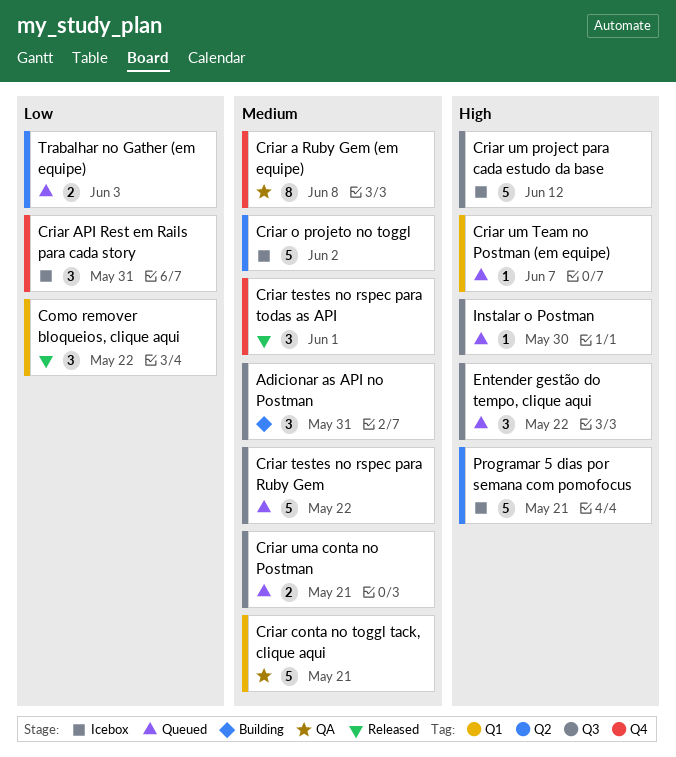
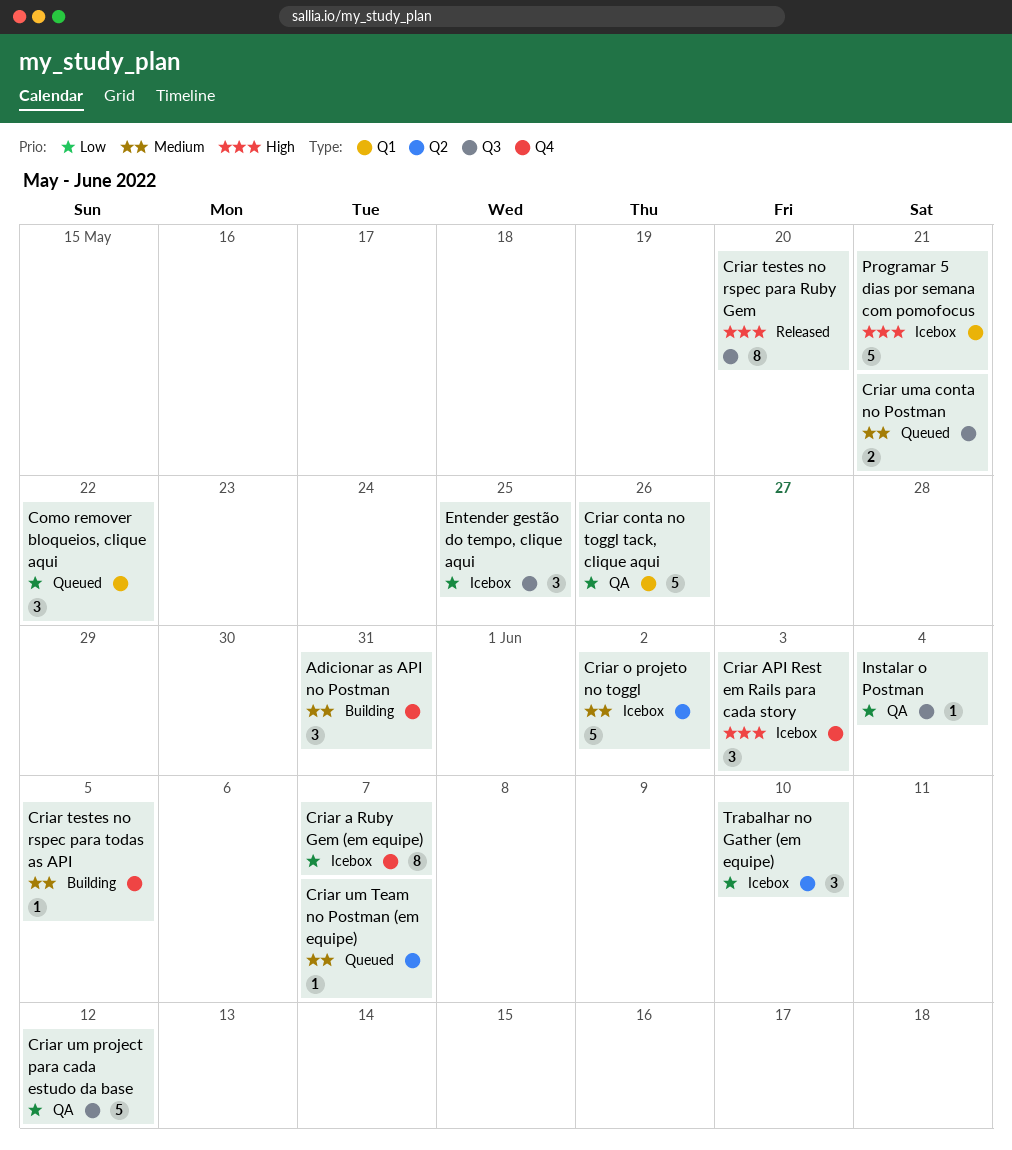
Adicionar as API no Postman, label: Q3 -> Q4
Como remover bloqueios, clique aqui, status: Released -> Queued
Criar a Ruby Gem (em equipe), status: QA -> Icebox
Criar a Ruby Gem (em equipe), priority: Medium -> Low
Criar a Ruby Gem (em equipe), due: Jun 8 -> Jun 7
Criar API Rest em Rails para cada story, priority: Low -> High
Criar API Rest em Rails para cada story, due: May 31 -> Jun 3
Criar conta no toggl tack, clique aqui, priority: Medium -> Low
Criar conta no toggl tack, clique aqui, due: May 21 -> May 26
Criar testes no rspec para Ruby Gem, status: Queued -> Released
Criar testes no rspec para Ruby Gem, priority: Medium -> High
Criar testes no rspec para Ruby Gem, estimate: 5 -> 8
Criar testes no rspec para Ruby Gem, due: May 22 -> May 20
Criar testes no rspec para todas as API, status: Released -> Building
Criar testes no rspec para todas as API, estimate: 3 -> 1
Criar testes no rspec para todas as API, due: Jun 1 -> Jun 5
Criar um project para cada estudo da base, status: Icebox -> QA
Criar um project para cada estudo da base, priority: High -> Low
Criar um Team no Postman (em equipe), priority: High -> Medium
Criar um Team no Postman (em equipe), label: Q1 -> Q2
Entender gestão do tempo, clique aqui, status: Queued -> Icebox
Entender gestão do tempo, clique aqui, priority: High -> Low
Entender gestão do tempo, clique aqui, due: May 22 -> May 25
Instalar o Postman, status: Queued -> QA
Instalar o Postman, priority: High -> Low
Instalar o Postman, due: May 30 -> Jun 4
Programar 5 dias por semana com pomofocus, label: Q2 -> Q1
Trabalhar no Gather (em equipe), status: Queued -> Icebox
Trabalhar no Gather (em equipe), estimate: 2 -> 3
Trabalhar no Gather (em equipe), due: Jun 3 -> Jun 10

